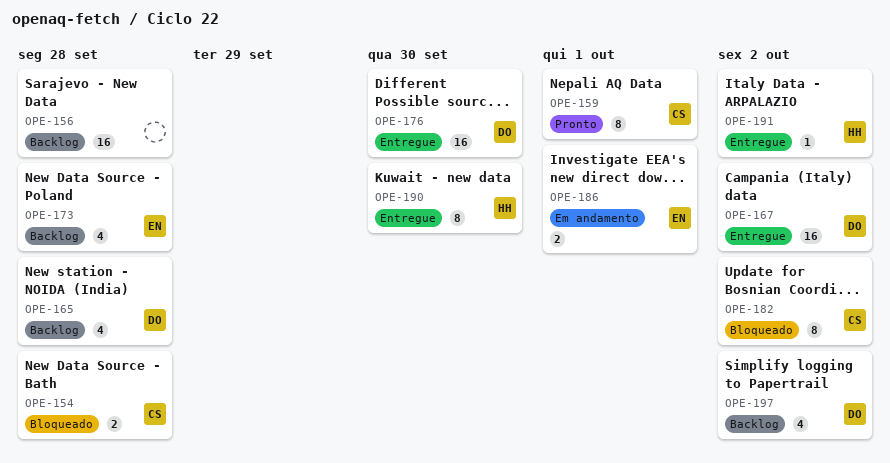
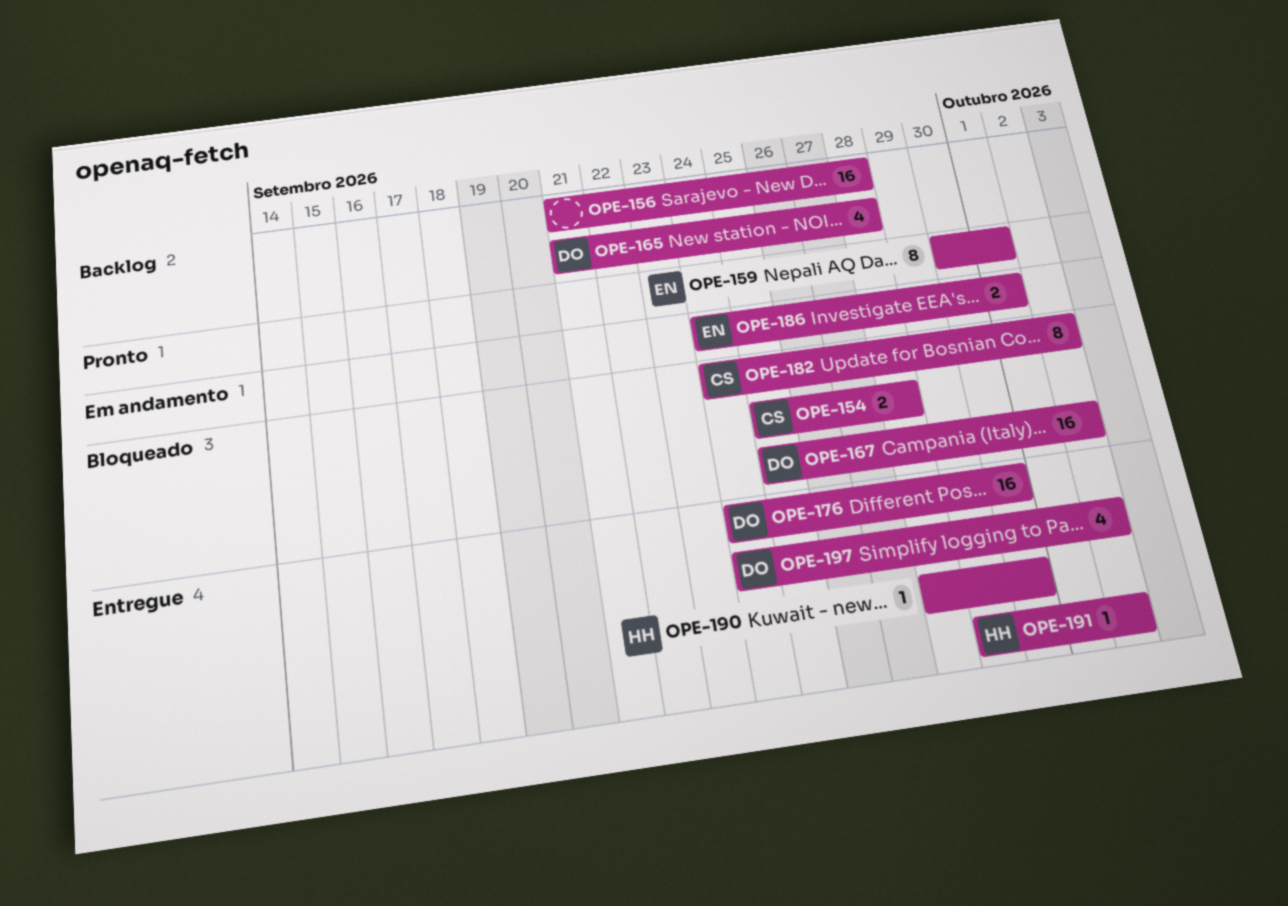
OPE-159, owner: CS -> EN
OPE-167, status: Entregue -> Bloqueado
OPE-173: present -> none
OPE-190, estimate: 8 -> 1
OPE-197, status: Backlog -> Entregue

